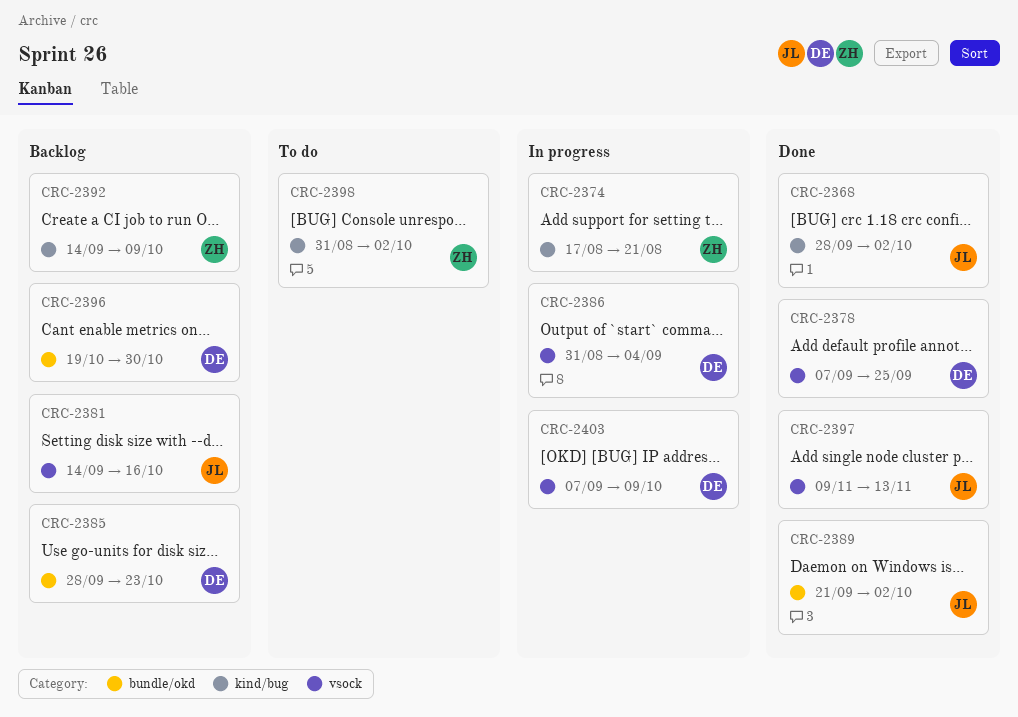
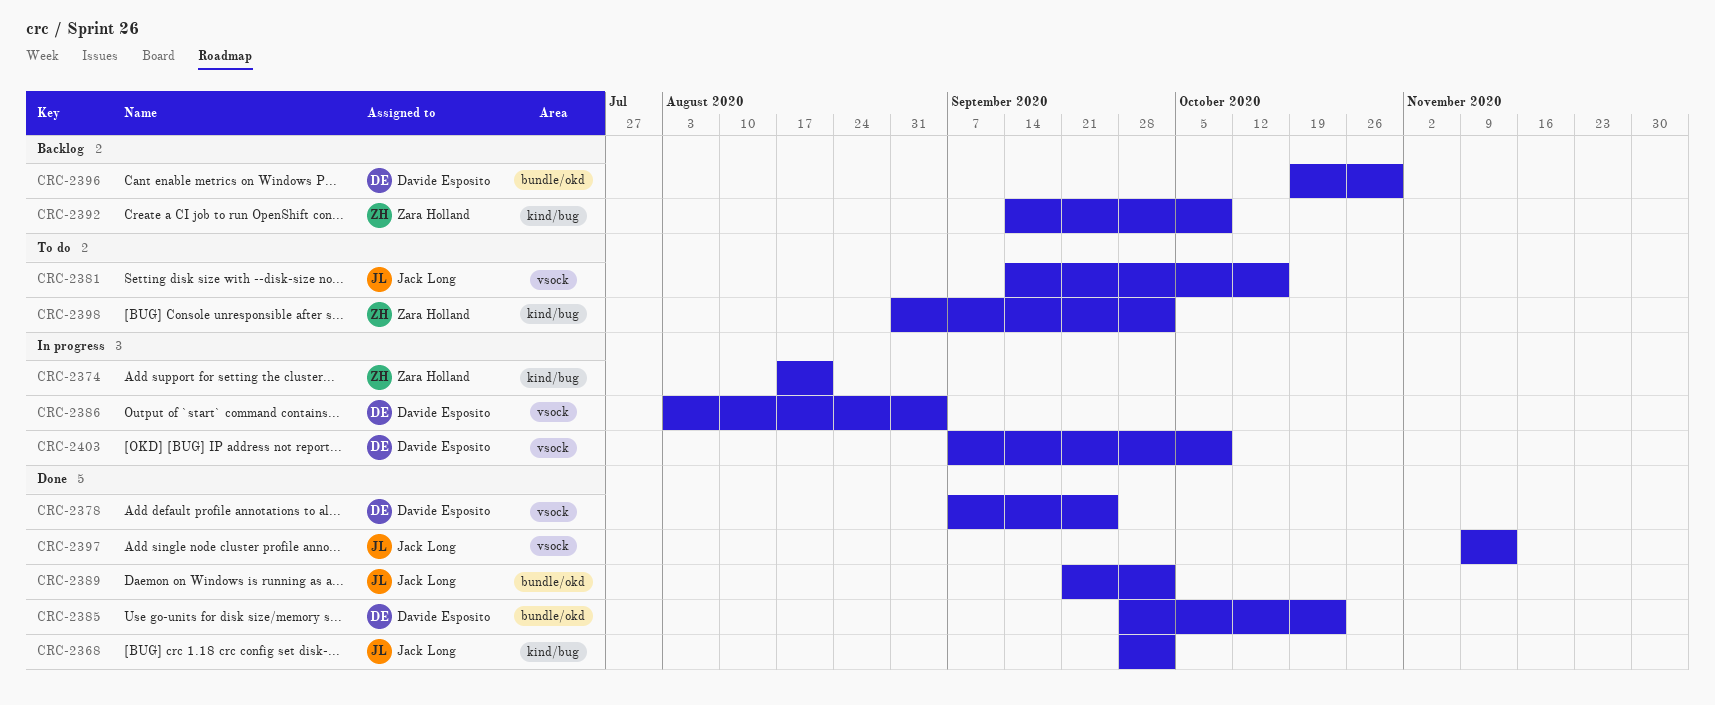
CRC-2381, status: Backlog -> To do
CRC-2385, status: Backlog -> Done
CRC-2386, start: Aug 31 -> Aug 3

